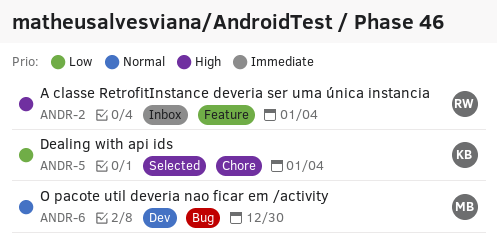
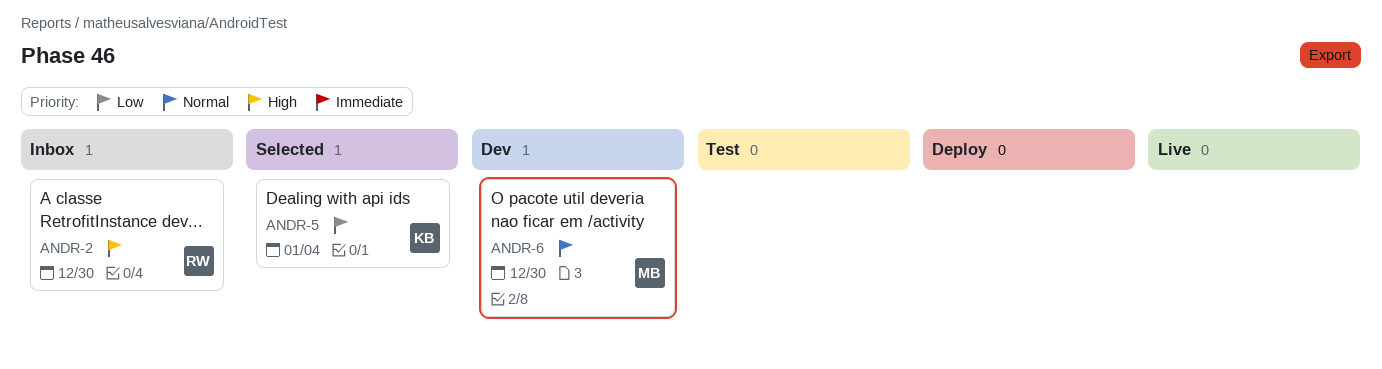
ANDR-2, due: Jan 4 -> Dec 30

